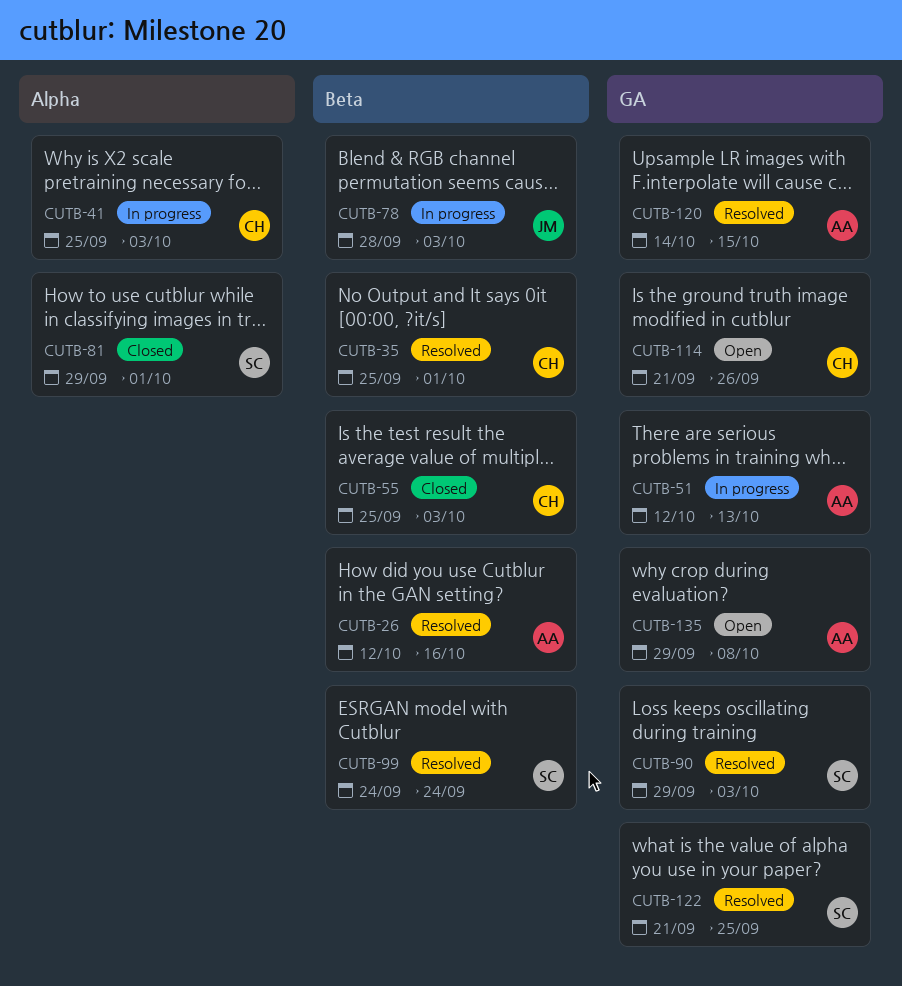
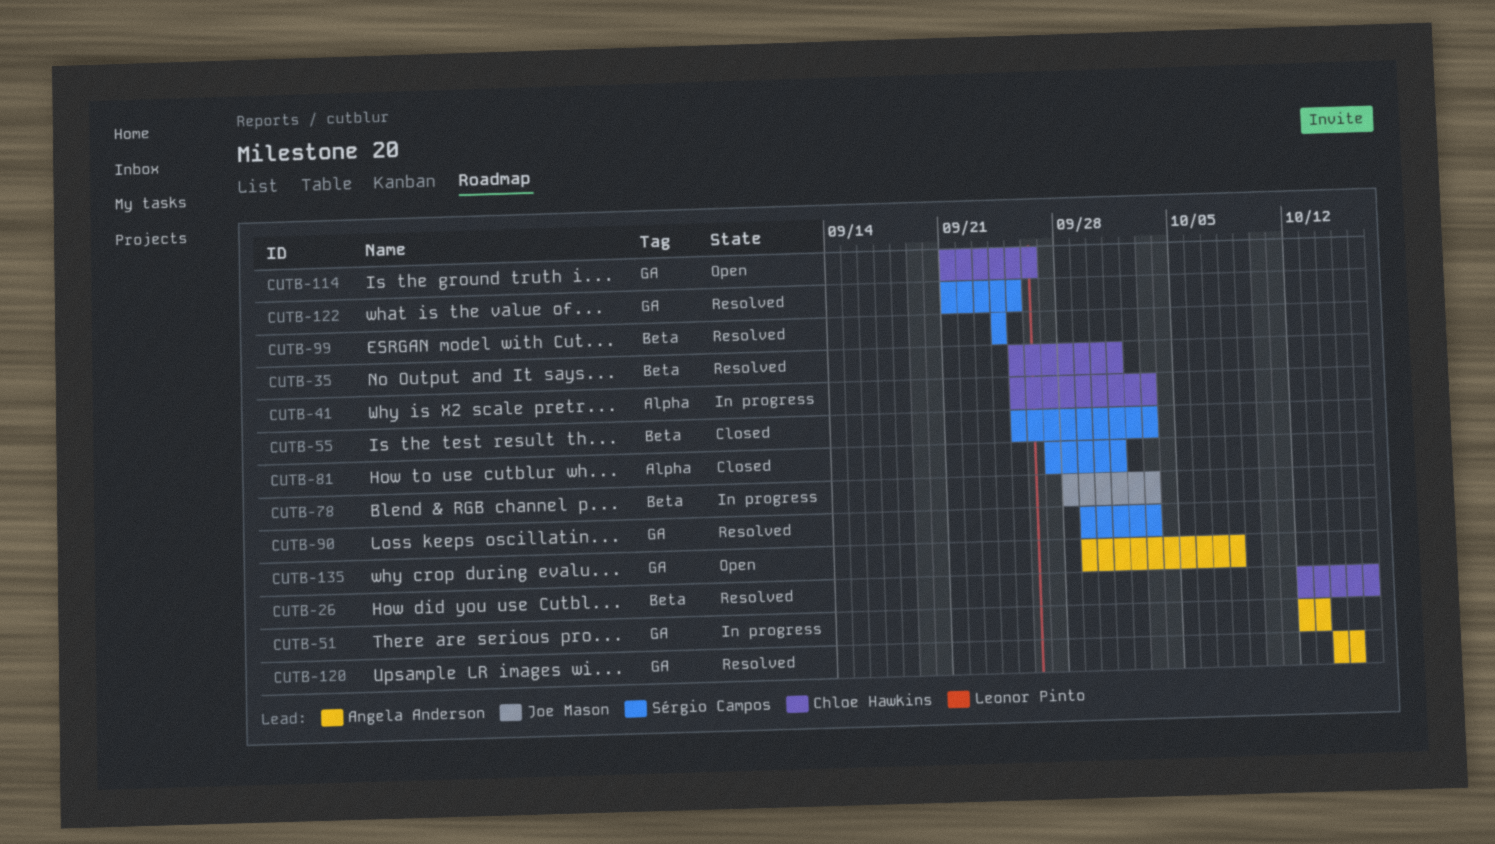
CUTB-26, owner: Angela Anderson -> Chloe Hawkins
CUTB-55, owner: Chloe Hawkins -> Sérgio Campos
CUTB-81, start: Sep 29 -> Sep 27

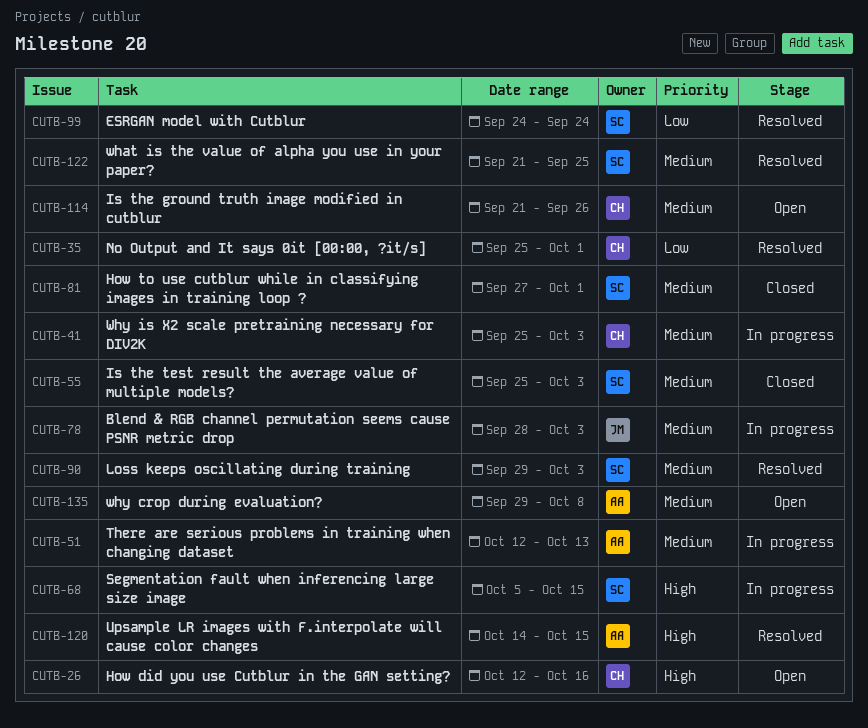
CUTB-26, status: Resolved -> Open
CUTB-68: none -> present

